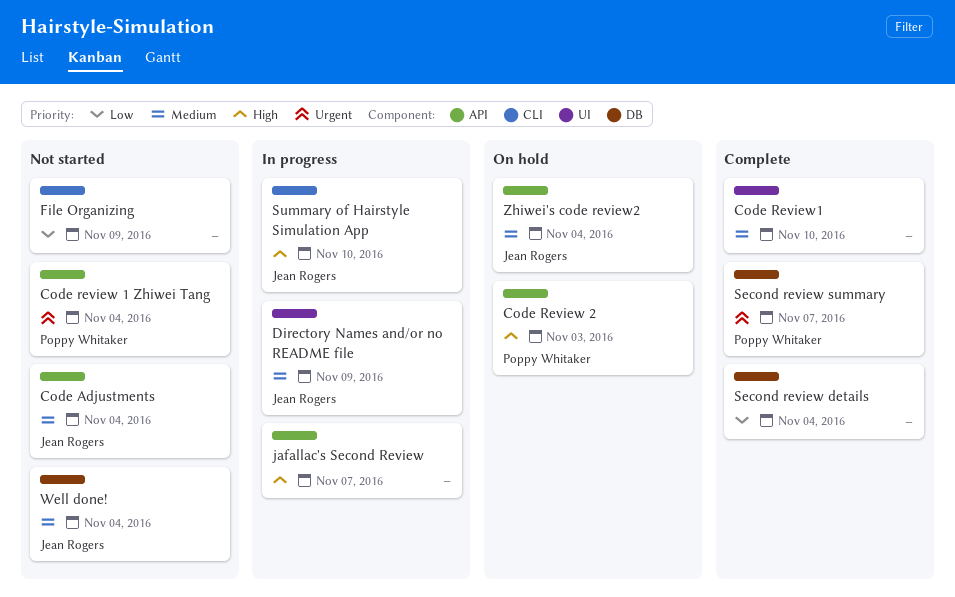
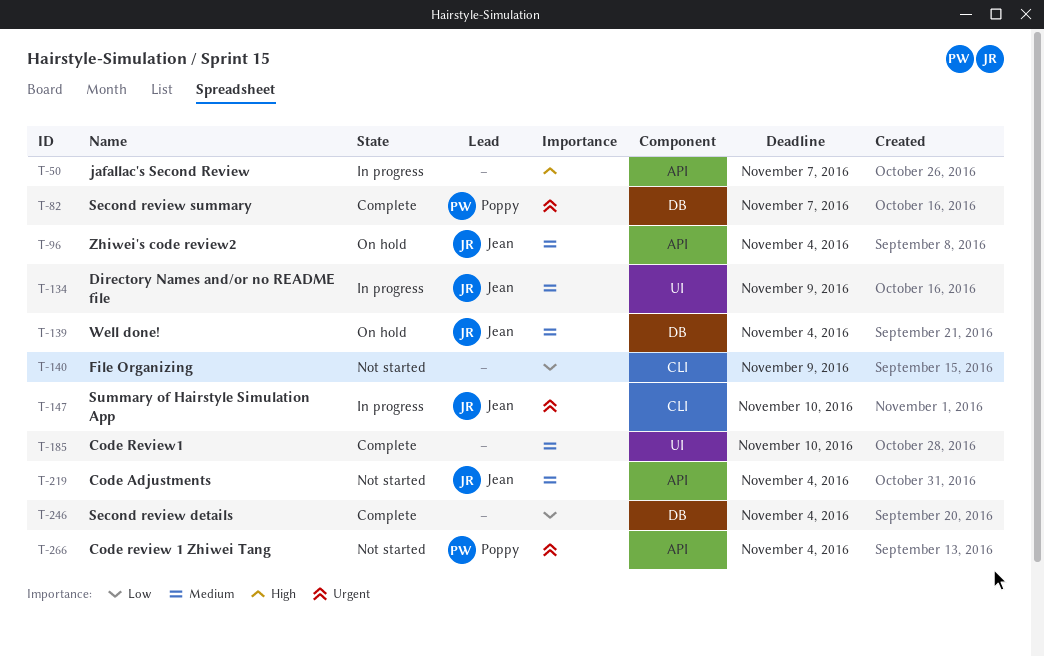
Code Review 2: present -> none
Summary of Hairstyle Simulation App, priority: High -> Urgent
Well done!, status: Not started -> On hold

